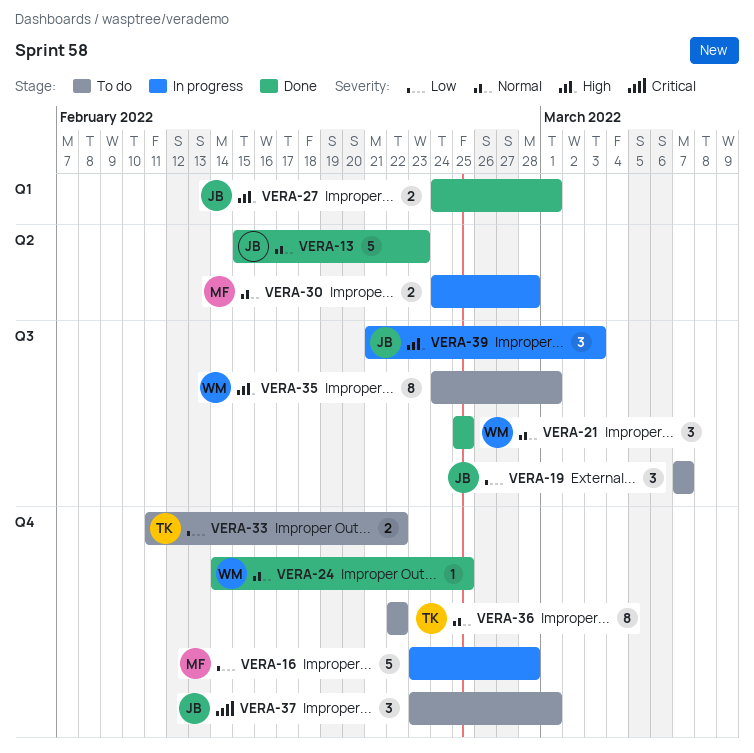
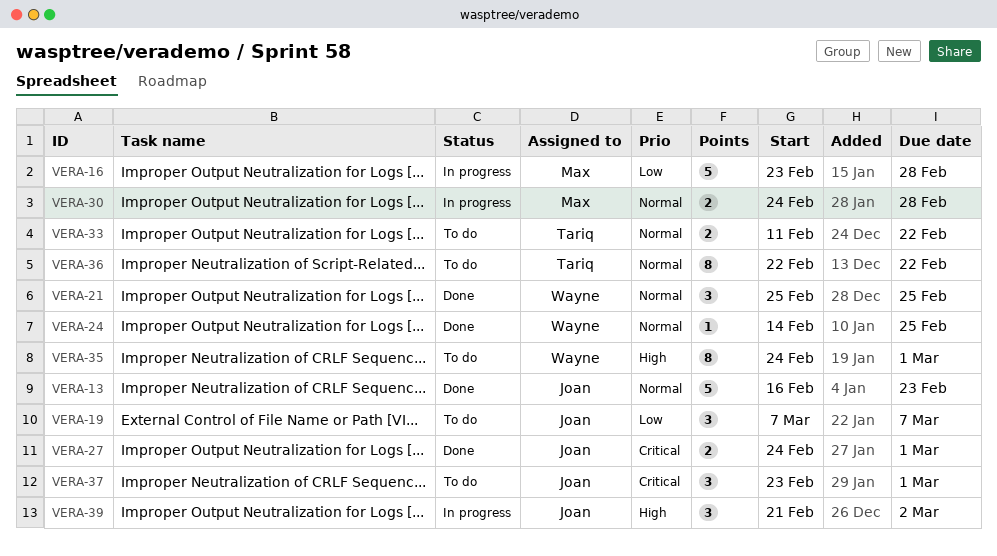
VERA-13, start: Feb 15 -> Feb 16
VERA-27, priority: High -> Critical
VERA-33, priority: Low -> Normal
VERA-39, due: Mar 3 -> Mar 2

